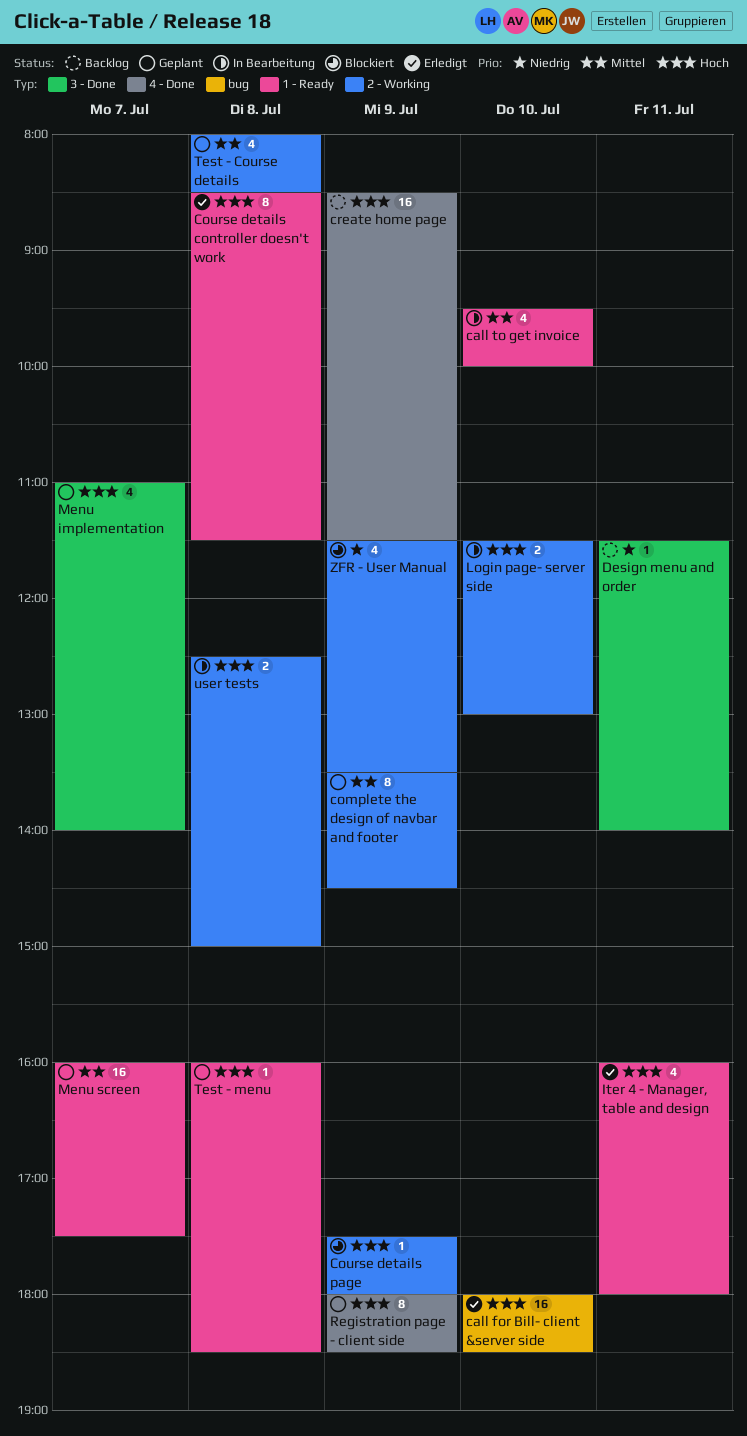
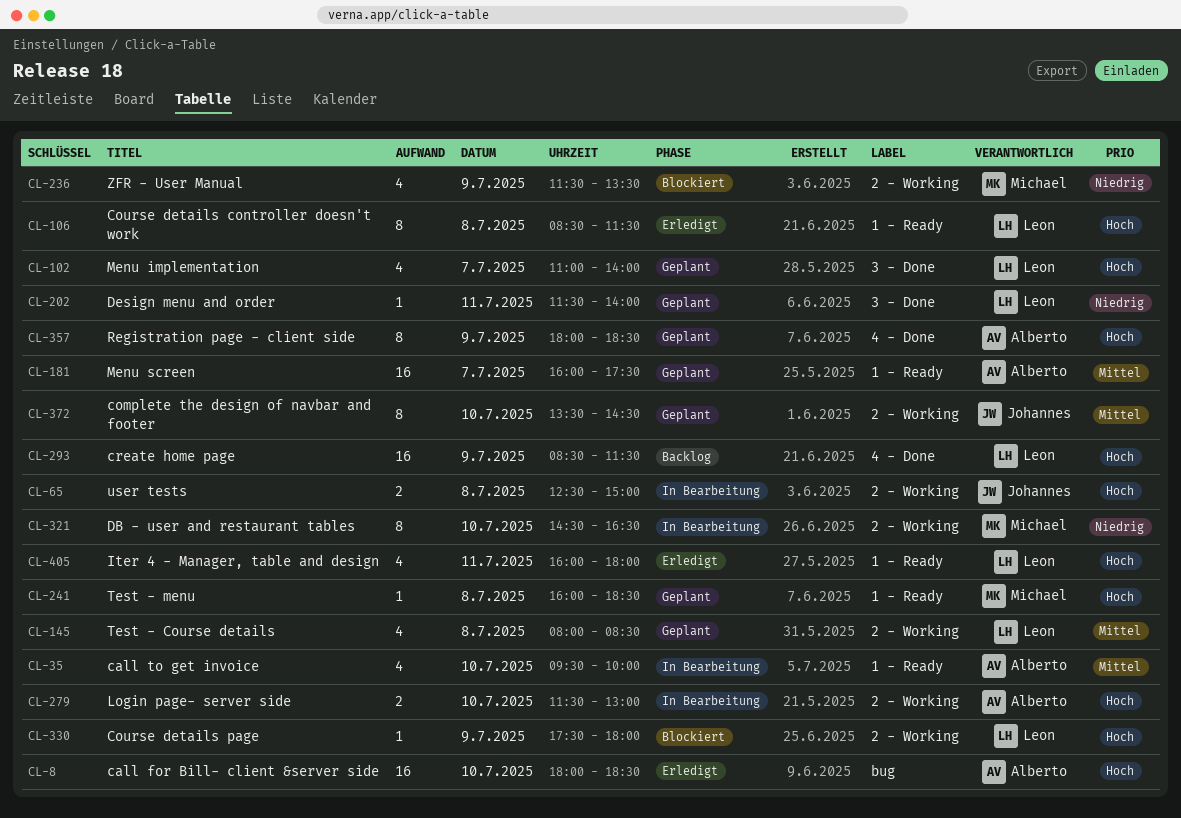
complete the design of navbar and footer, day: Jul 9 -> Jul 10
DB - user and restaurant tables: none -> present
Design menu and order, status: Backlog -> Geplant

